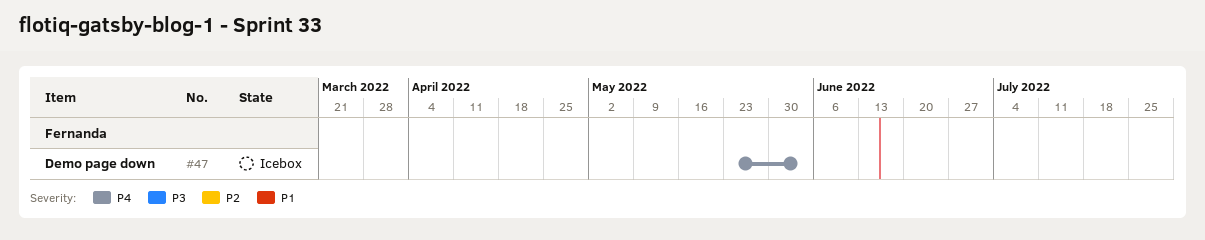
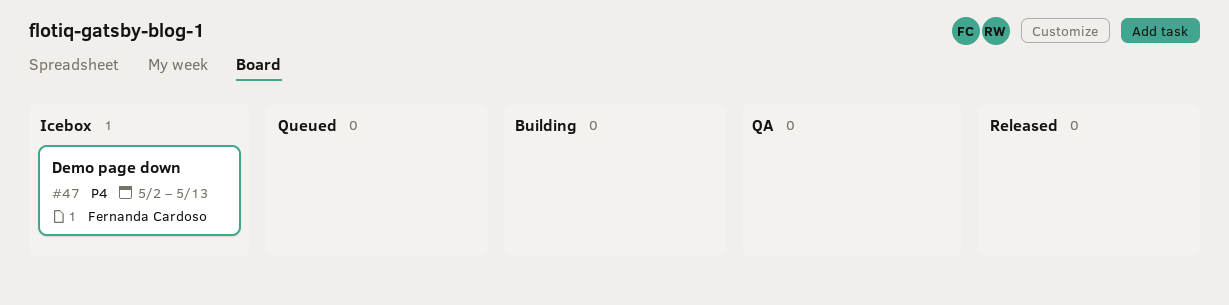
#47, start: May 23 -> May 2
#47, due: Jun 3 -> May 13

